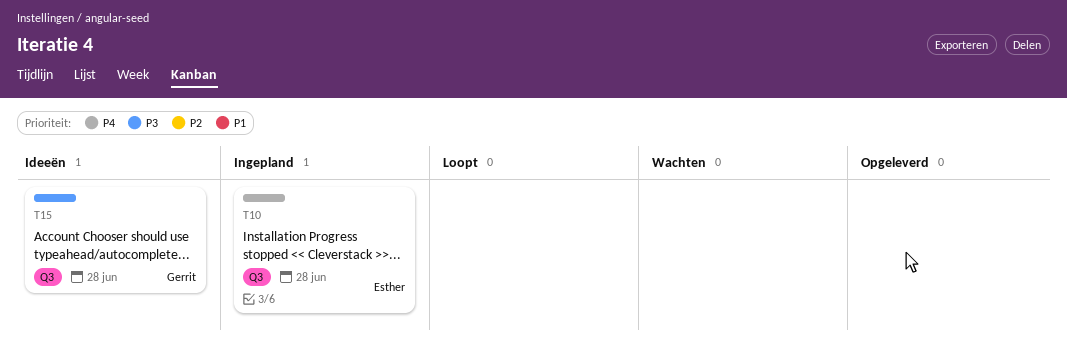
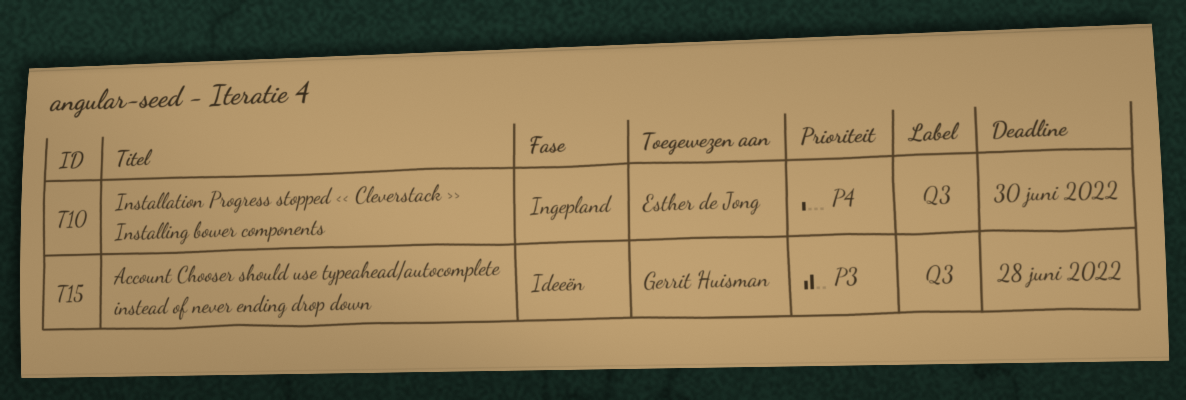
T10, due: Jun 28 -> Jun 30

